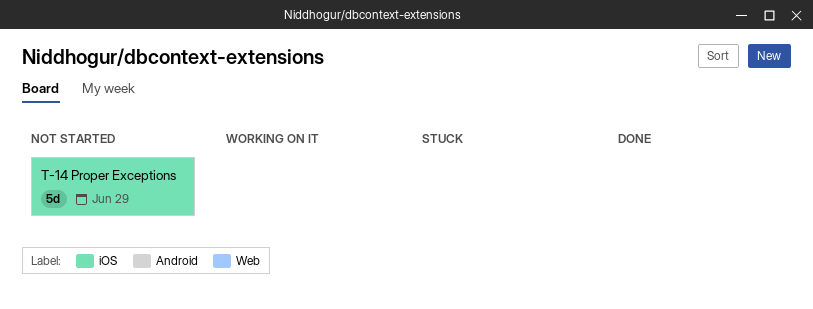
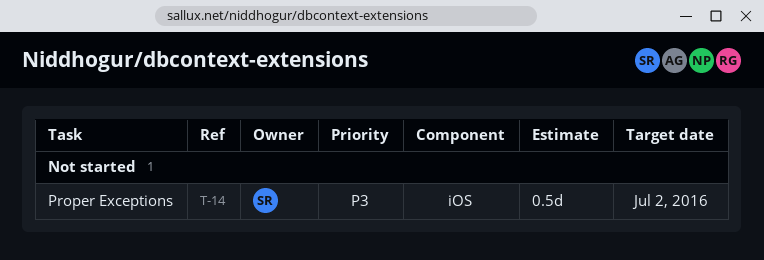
T-14, estimate: 5d -> 0.5d
T-14, due: Jun 29 -> Jul 2

